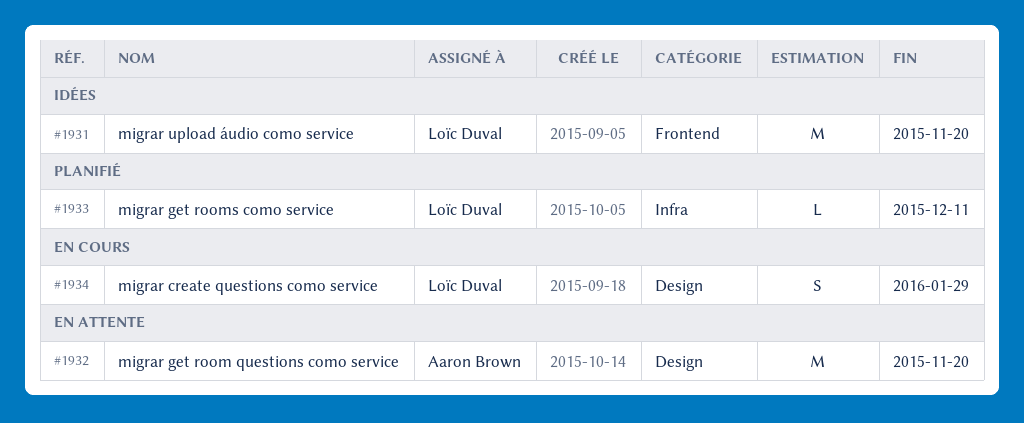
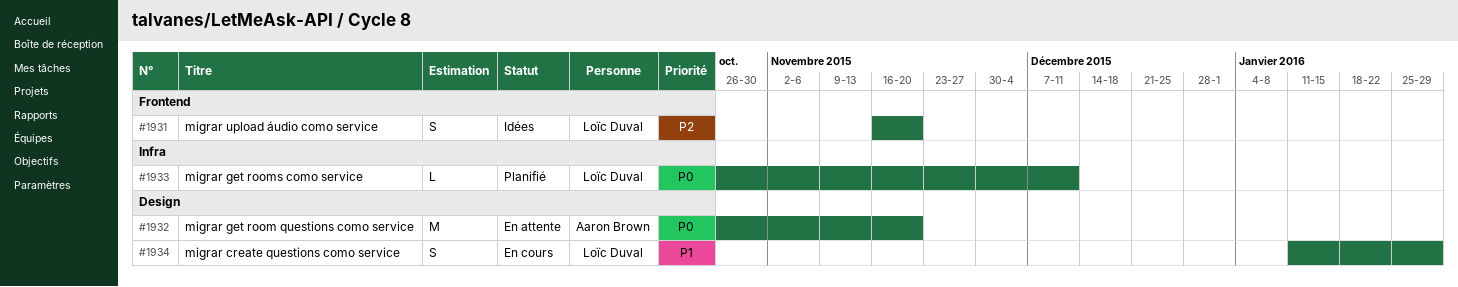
#1931, estimate: M -> S

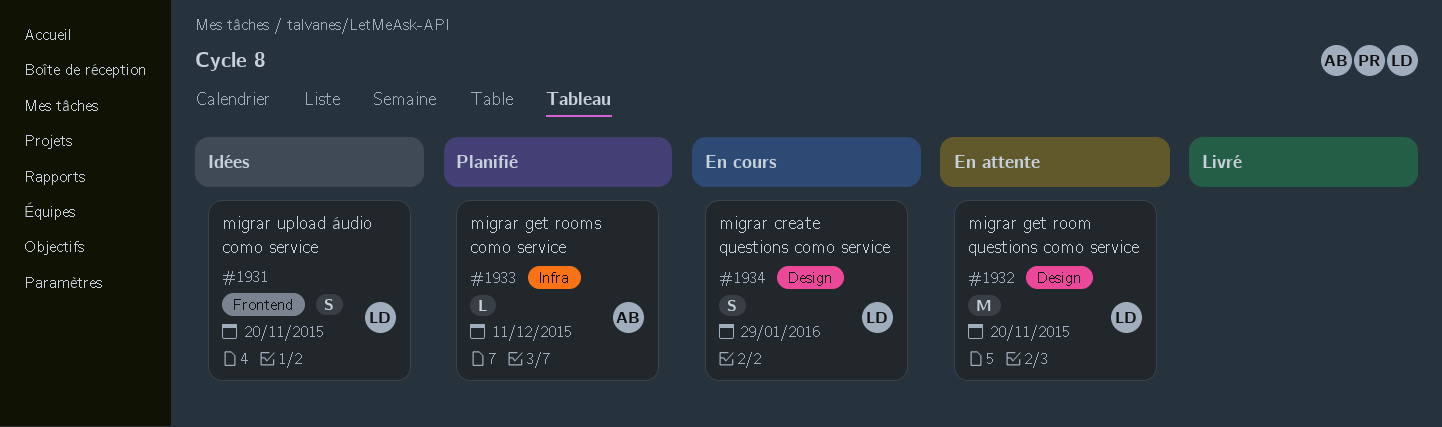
#1932, owner: Aaron Brown -> Loïc Duval
#1933, owner: Loïc Duval -> Aaron Brown

